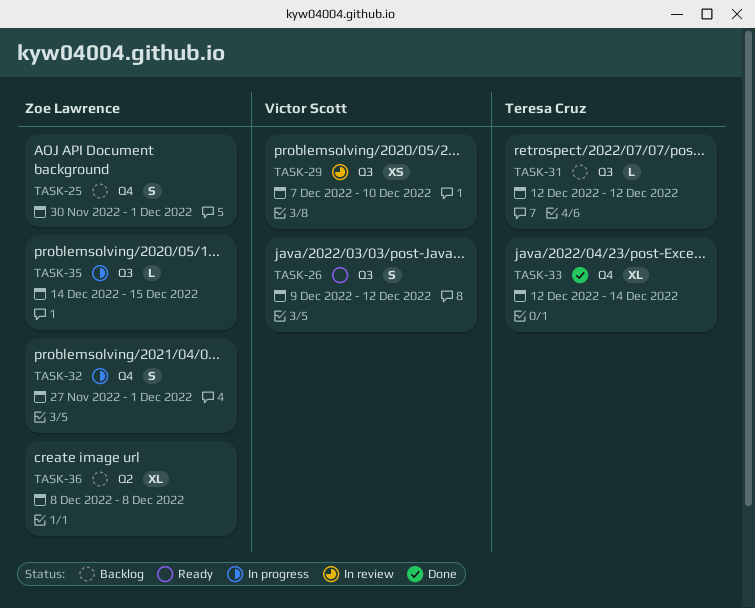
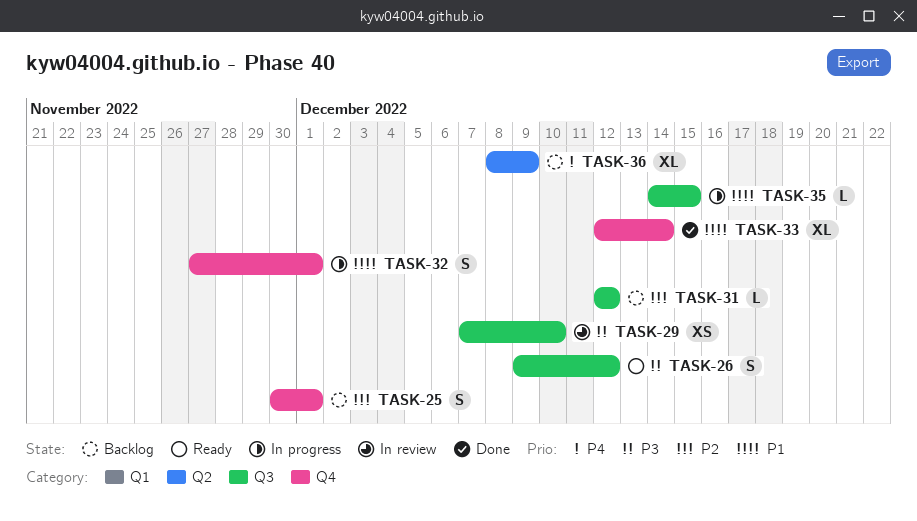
TASK-36, due: Dec 8 -> Dec 9

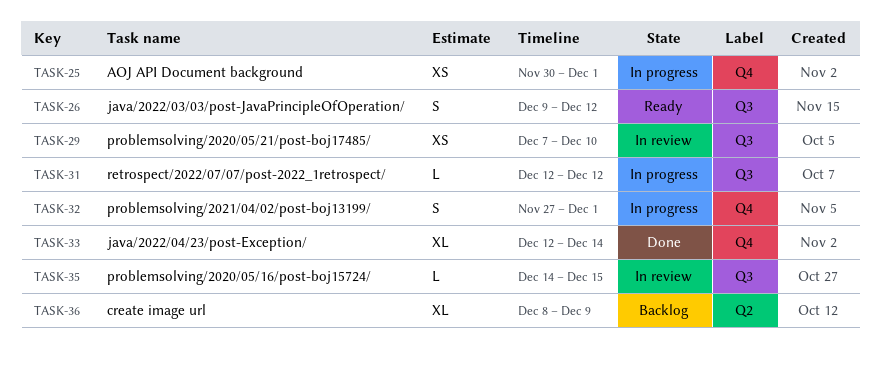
TASK-25, status: Backlog -> In progress
TASK-25, estimate: S -> XS
TASK-31, status: Backlog -> In progress
TASK-35, status: In progress -> In review

